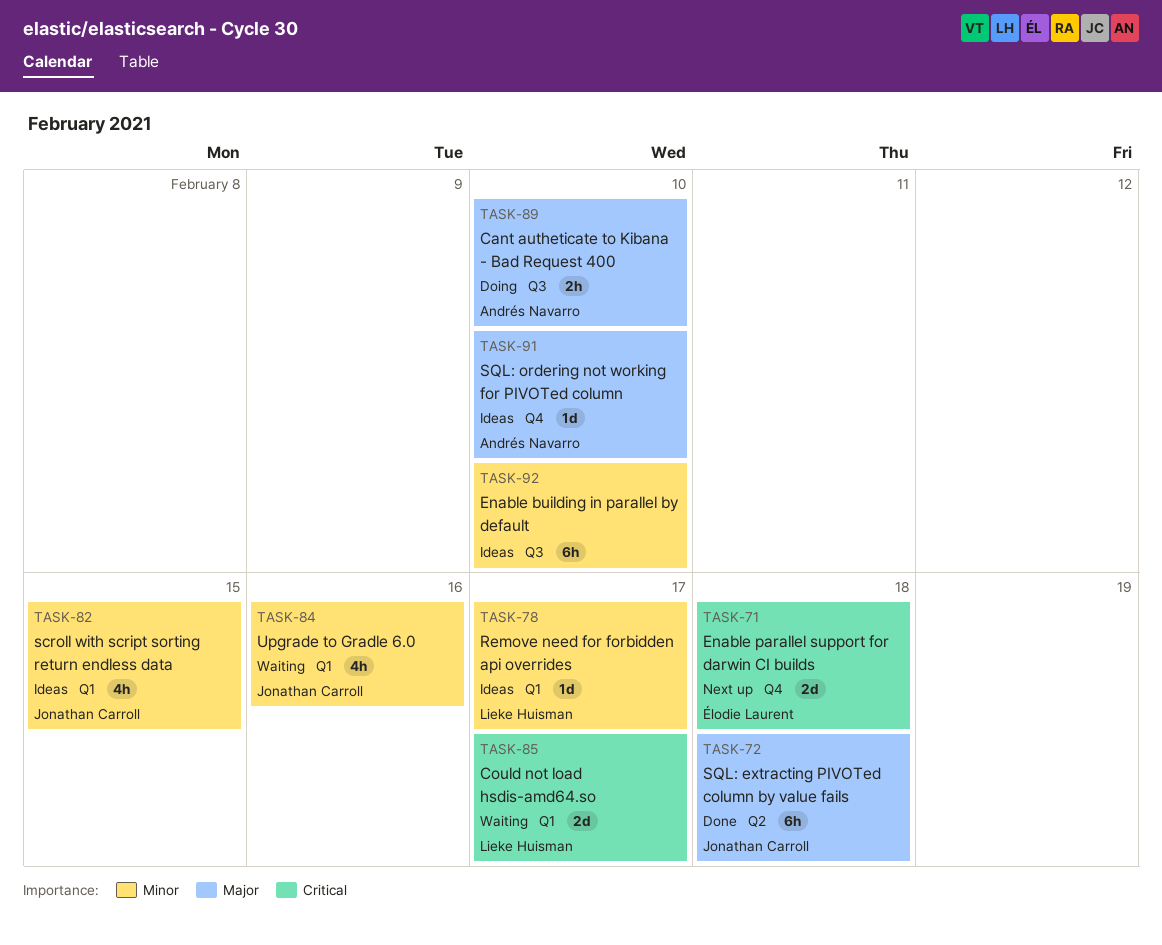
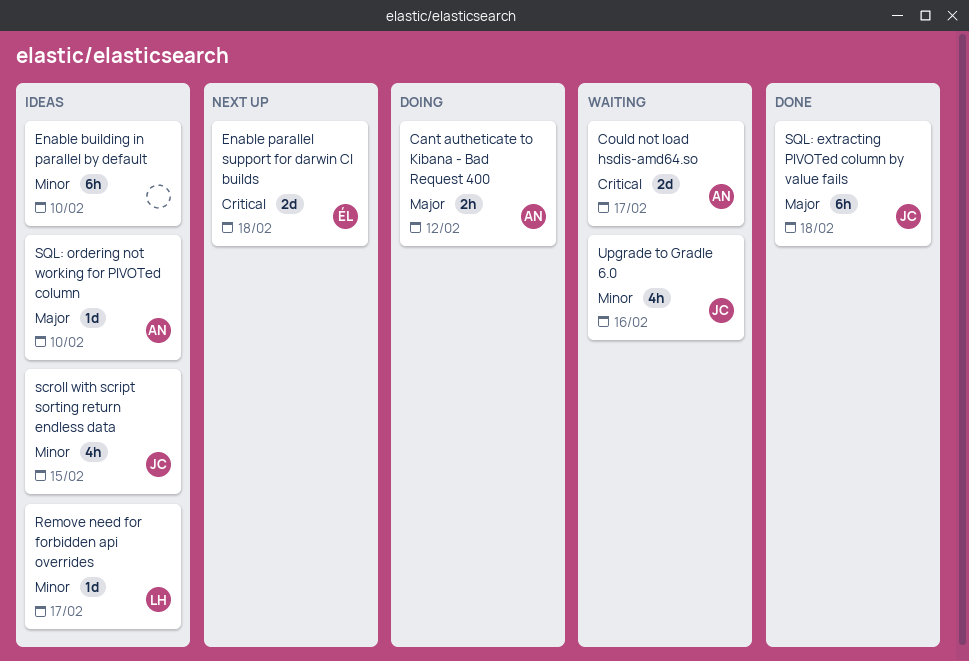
Cant autheticate to Kibana - Bad Request 400, due: Feb 10 -> Feb 12
Could not load hsdis-amd64.so, owner: Lieke Huisman -> Andrés Navarro

